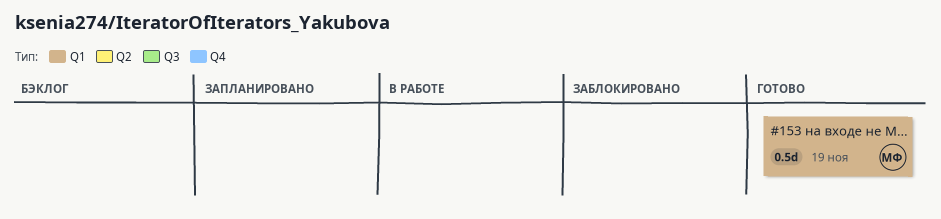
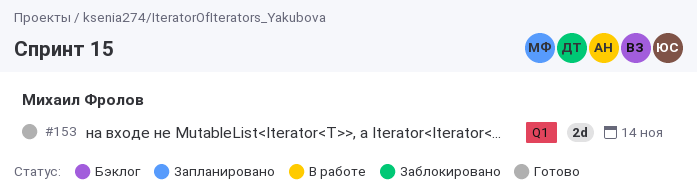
#153, estimate: 0.5d -> 2d
#153, due: Nov 19 -> Nov 14

